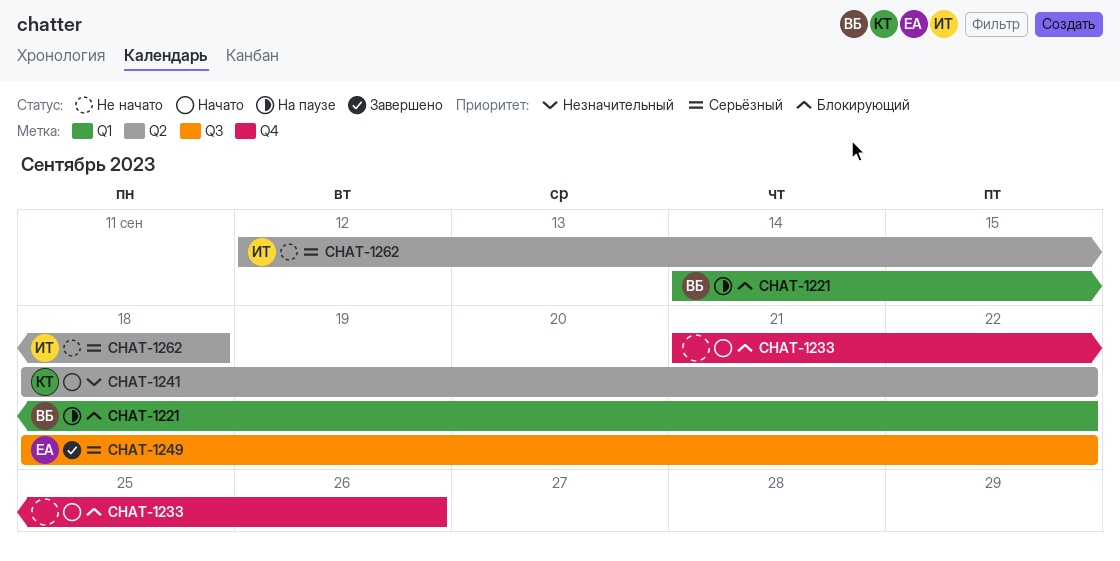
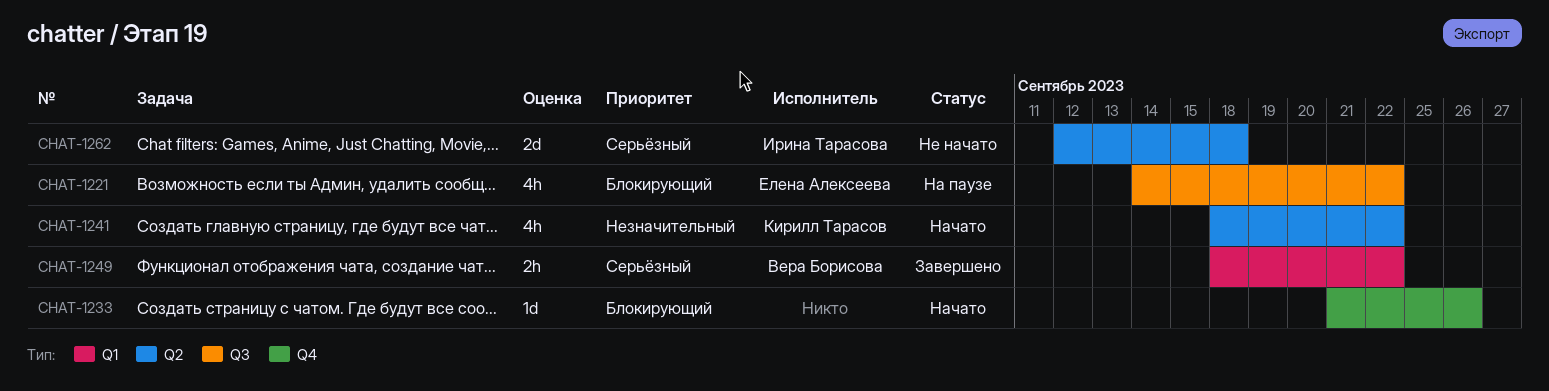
CHAT-1221, owner: Вера Борисова -> Елена Алексеева
CHAT-1221, label: Q1 -> Q3
CHAT-1249, owner: Елена Алексеева -> Вера Борисова
CHAT-1249, label: Q3 -> Q1

